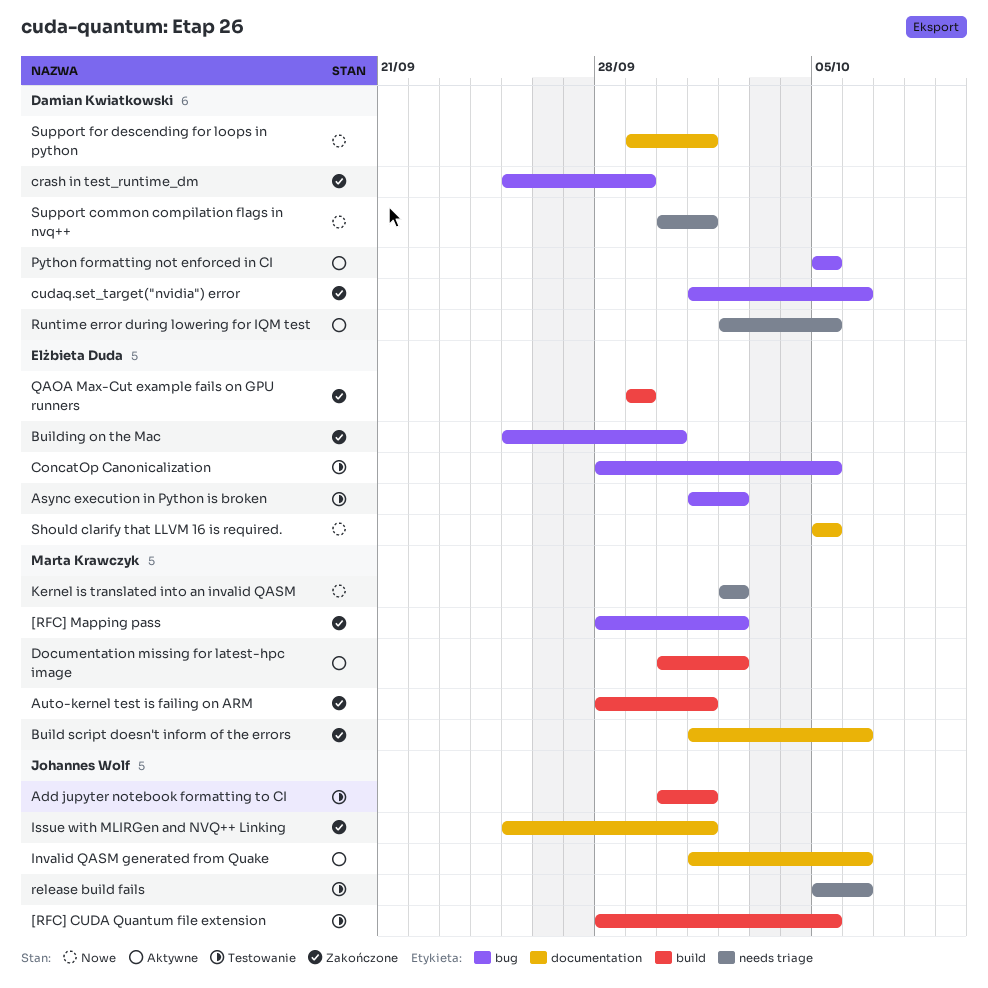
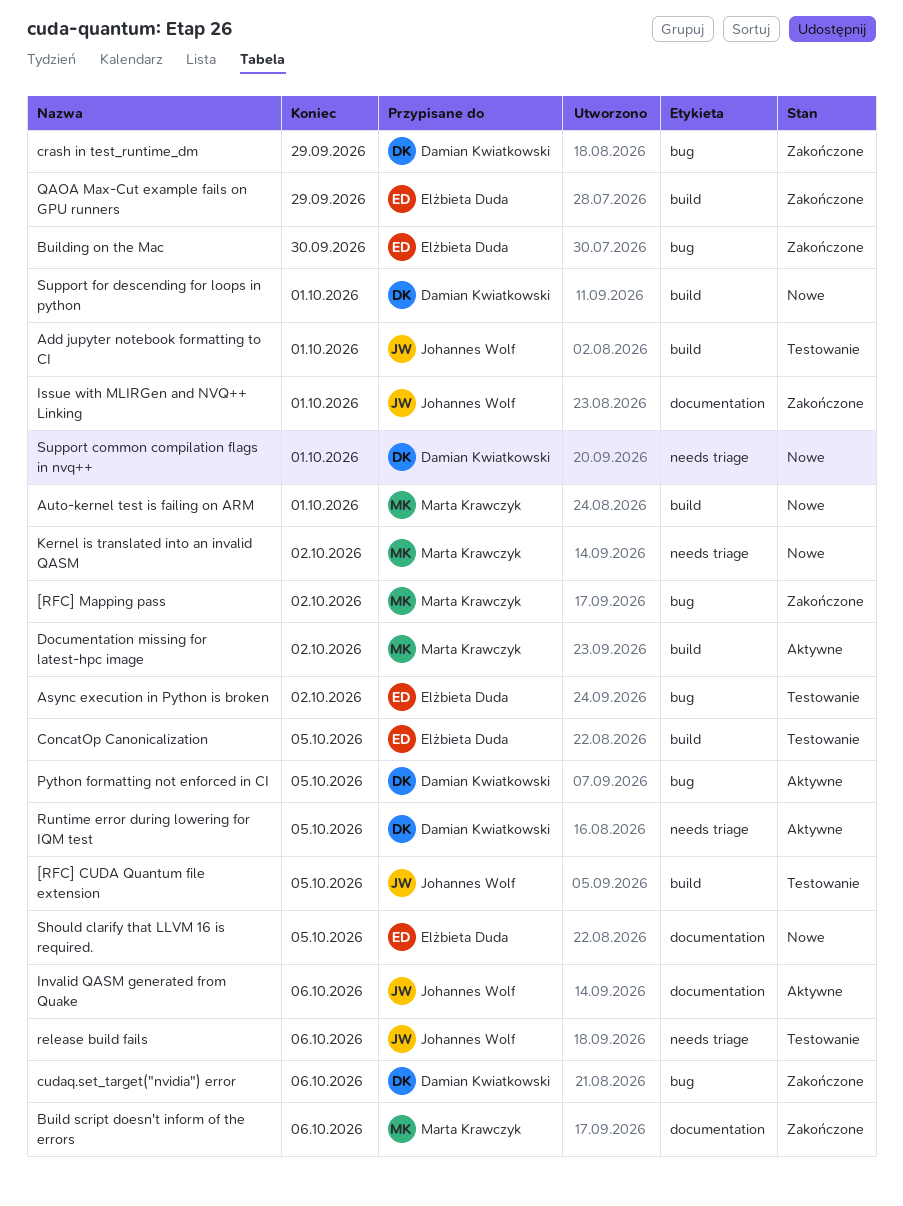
Auto-kernel test is failing on ARM, status: Zakończone -> Nowe
ConcatOp Canonicalization, label: bug -> build
Support for descending for loops in python, label: documentation -> build

